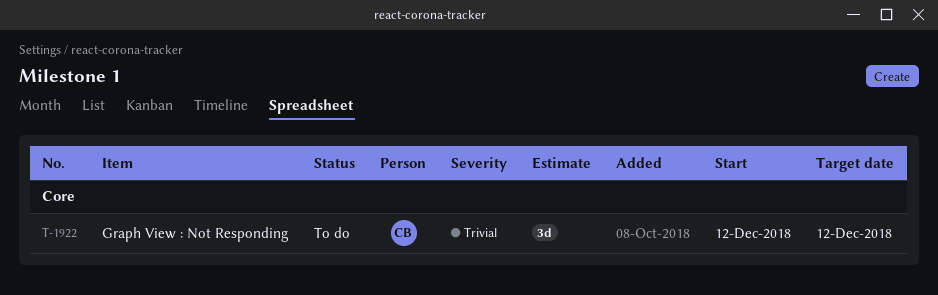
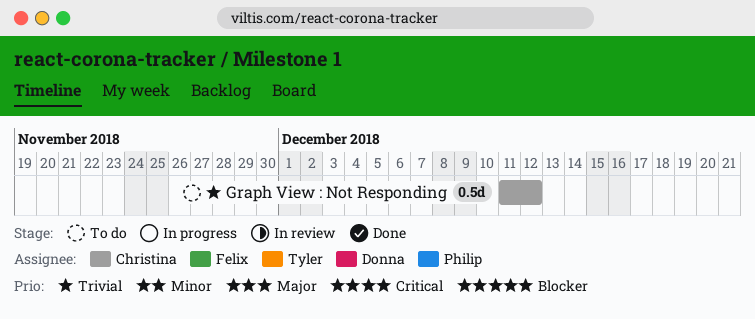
Graph View : Not Responding, estimate: 3d -> 0.5d
Graph View : Not Responding, start: Dec 12 -> Dec 11

